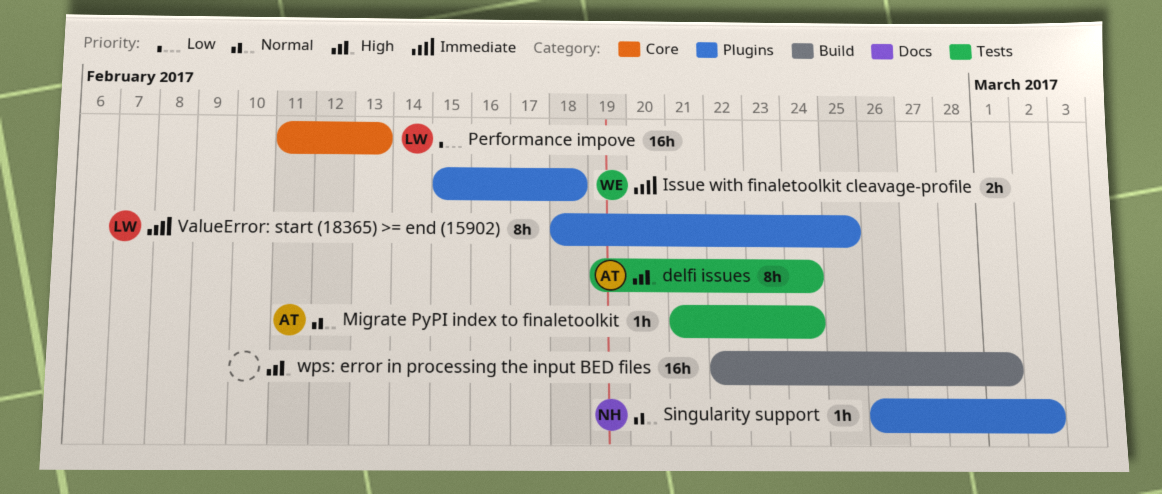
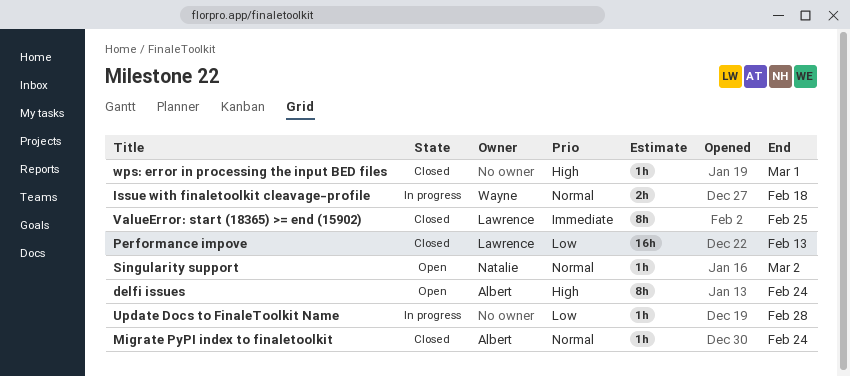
Issue with finaletoolkit cleavage-profile, priority: Immediate -> Normal
Update Docs to FinaleToolkit Name: none -> present
wps: error in processing the input BED files, estimate: 16h -> 1h

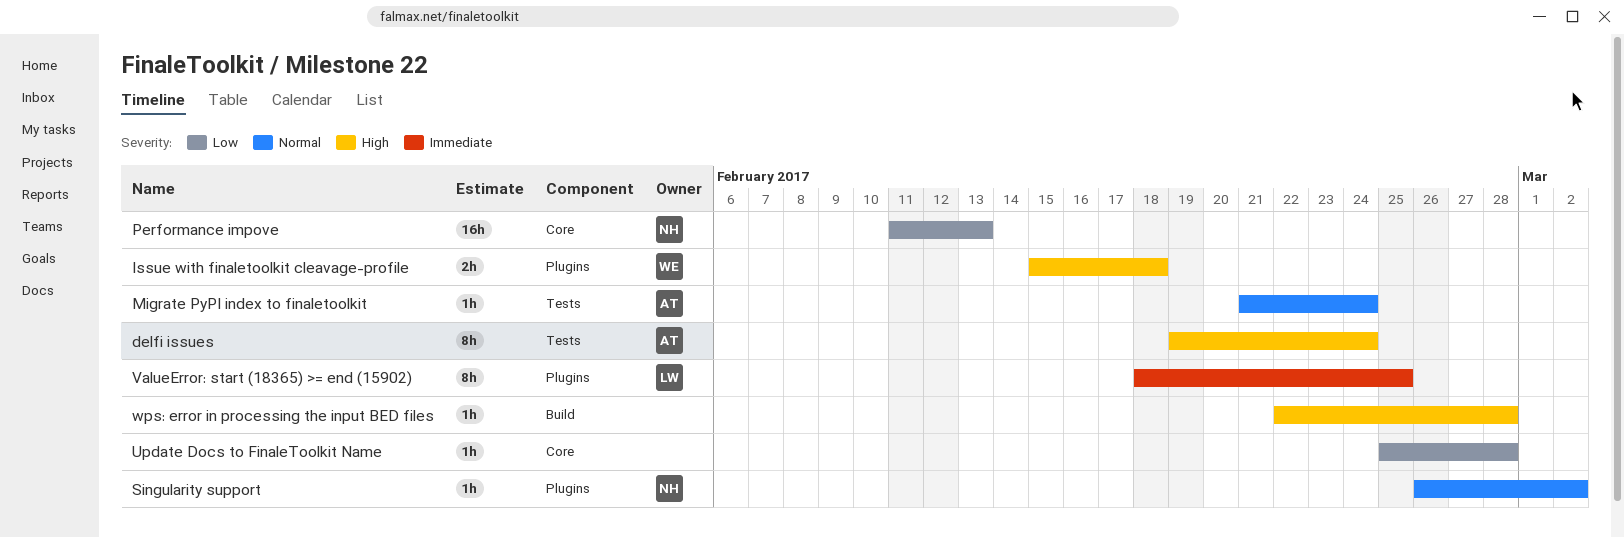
Issue with finaletoolkit cleavage-profile, priority: Normal -> High
Performance impove, owner: Lawrence -> Natalie
wps: error in processing the input BED files, due: Mar 1 -> Feb 28

